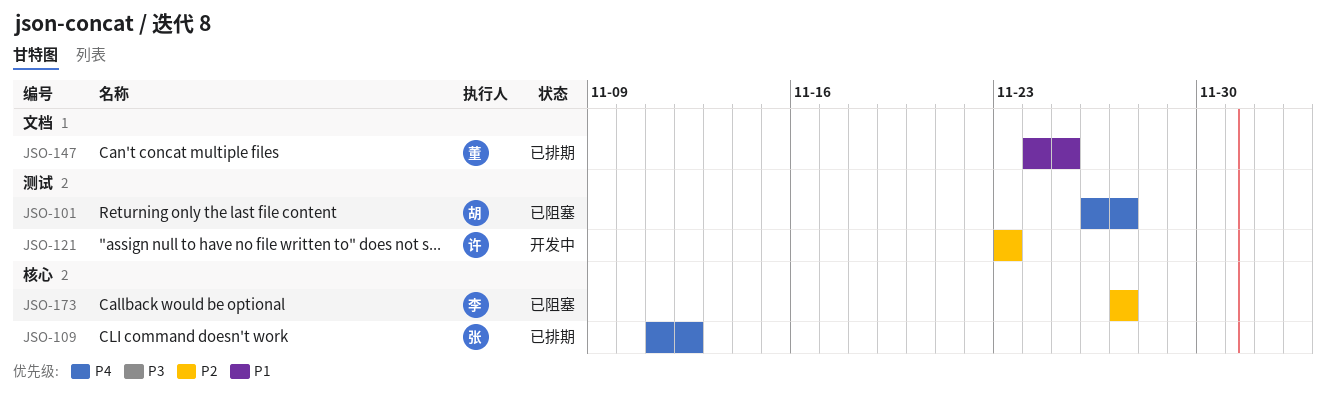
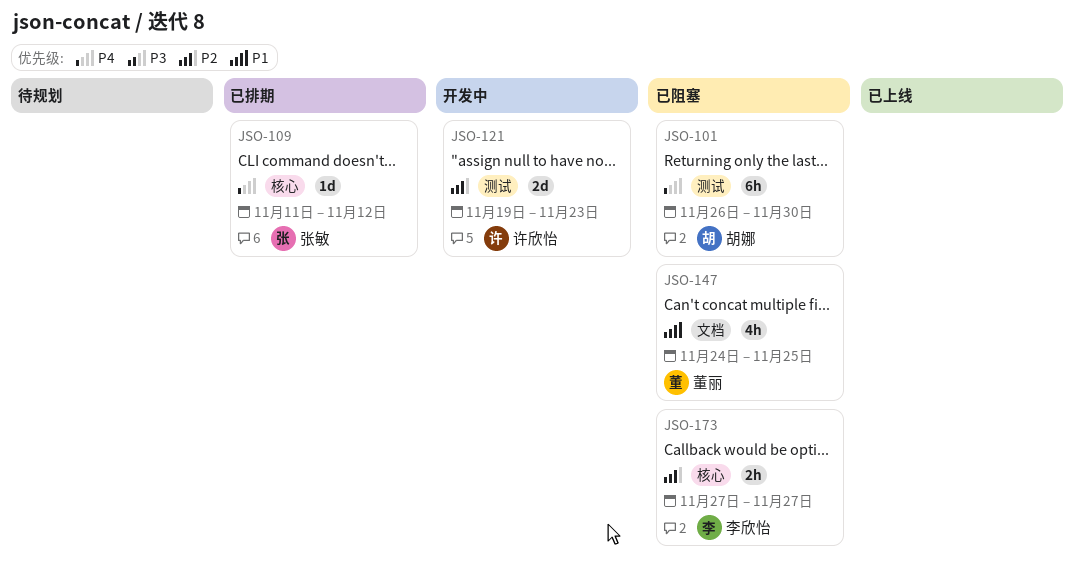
JSO-101, due: Nov 27 -> Nov 30
JSO-121, start: Nov 23 -> Nov 19
JSO-147, status: 已排期 -> 已阻塞

